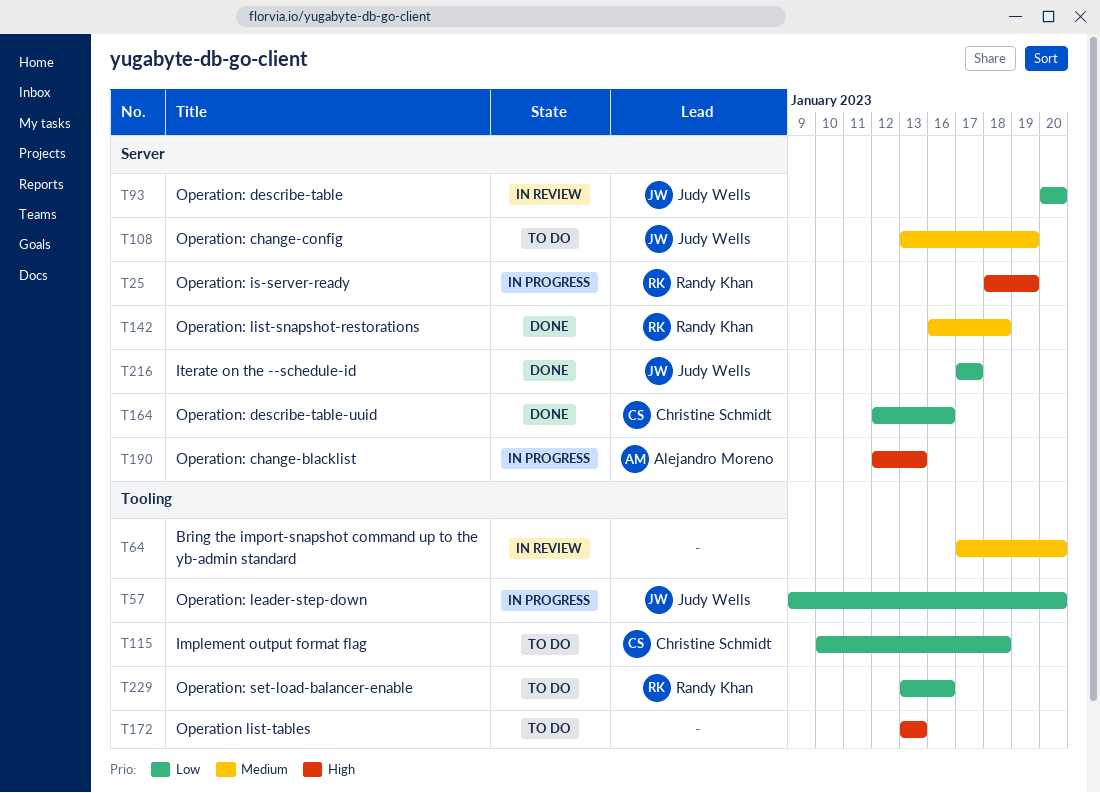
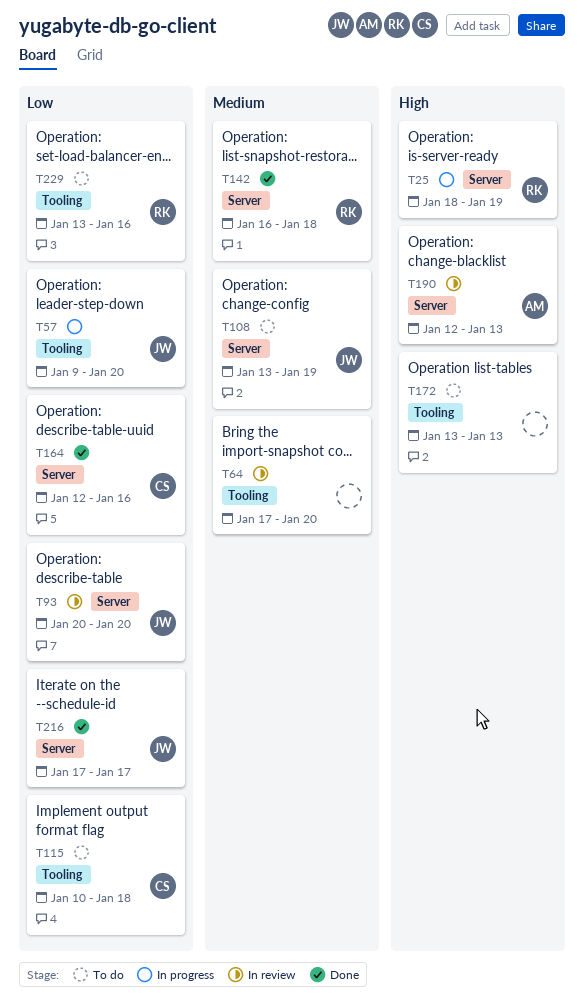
T190, status: In progress -> In review

